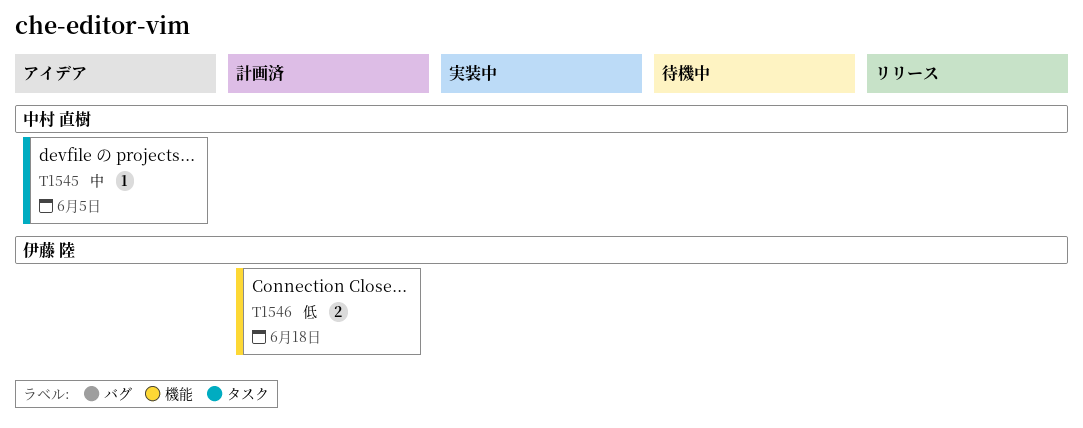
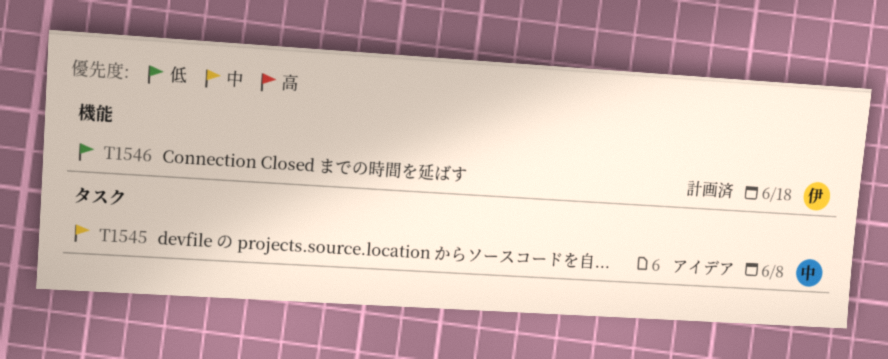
T1545, due: Jun 5 -> Jun 8

